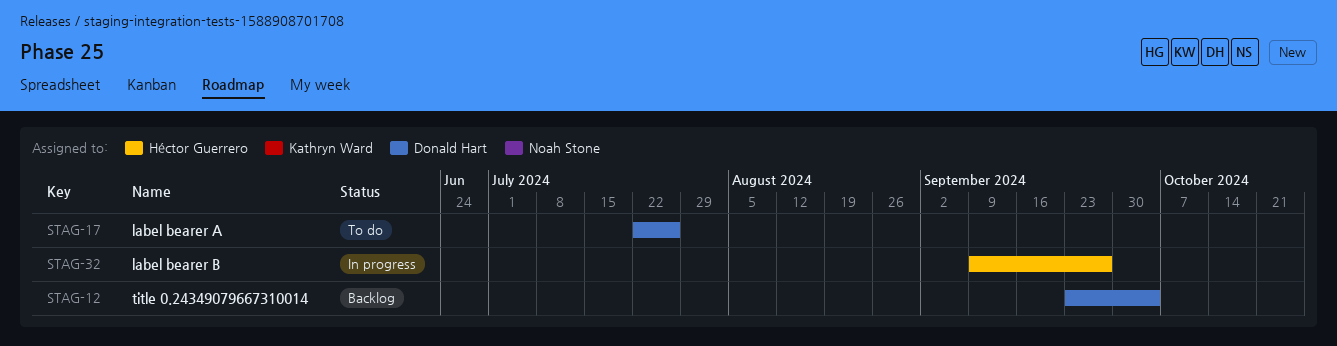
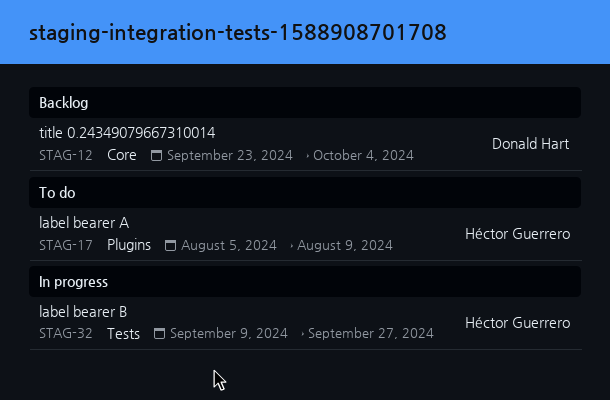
STAG-17, owner: Donald Hart -> Héctor Guerrero
STAG-17, start: Jul 22 -> Aug 5
STAG-17, due: Jul 26 -> Aug 9

